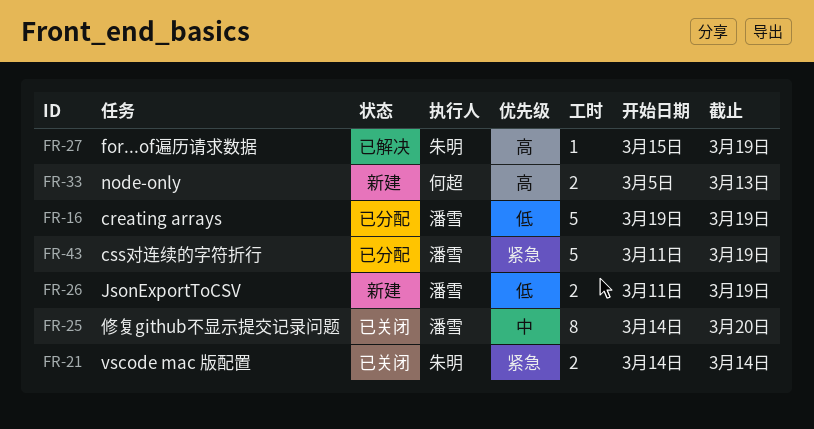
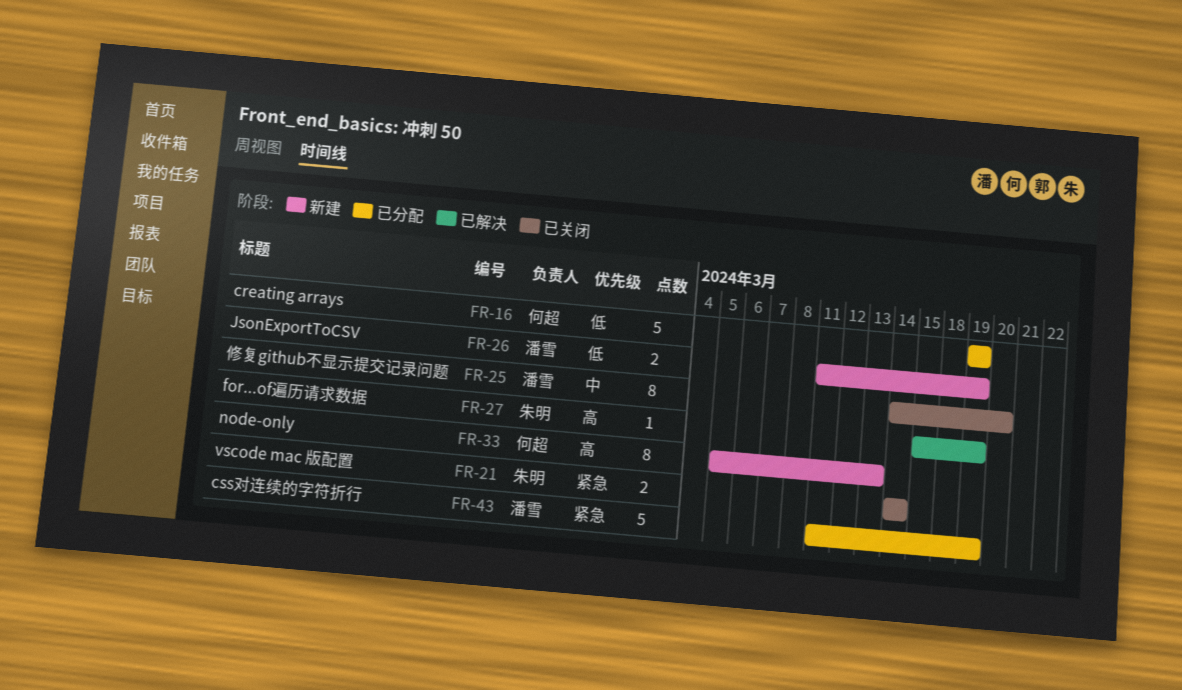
FR-16, owner: 潘雪 -> 何超
FR-33, estimate: 2 -> 8

